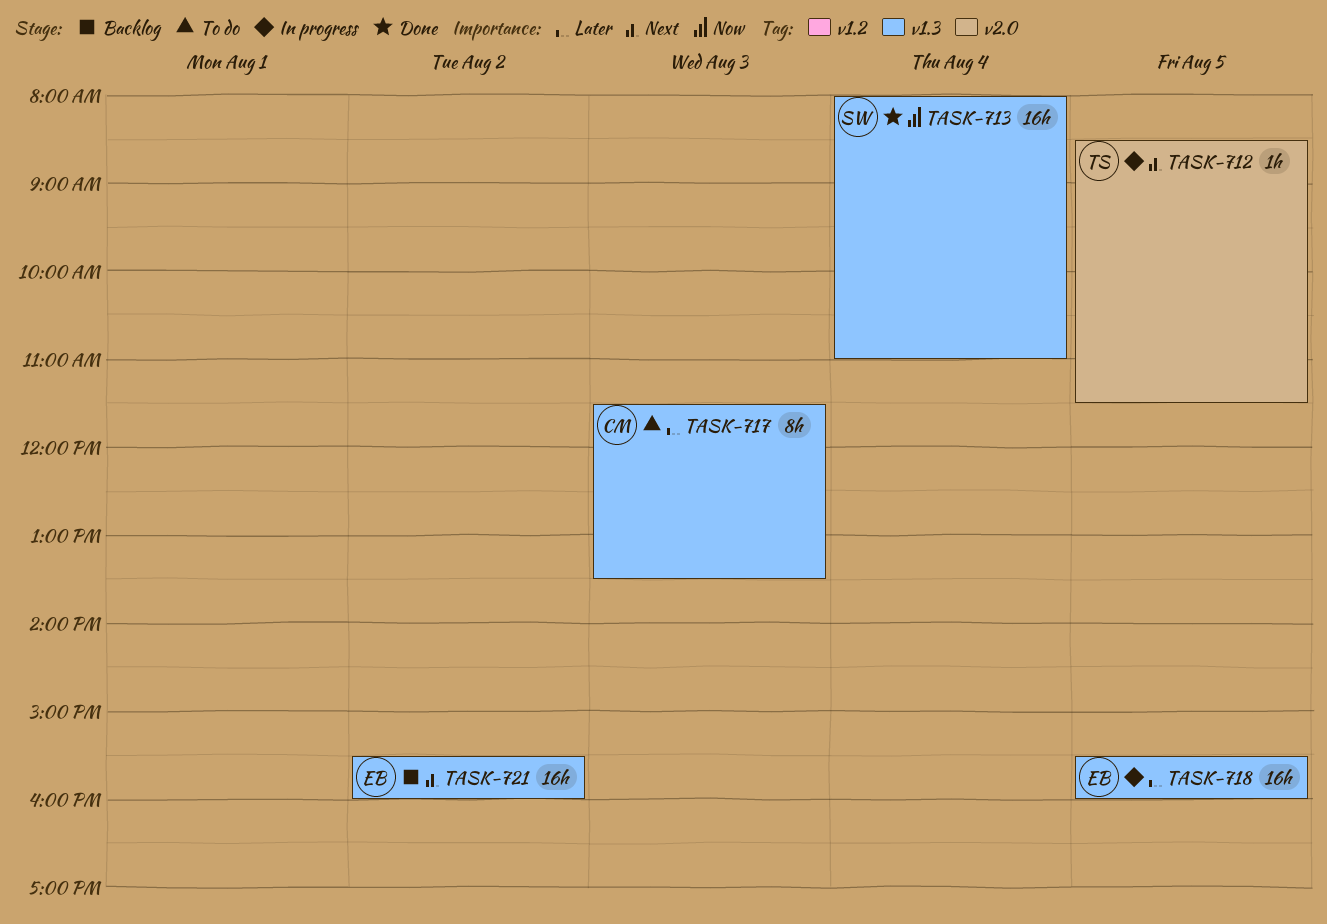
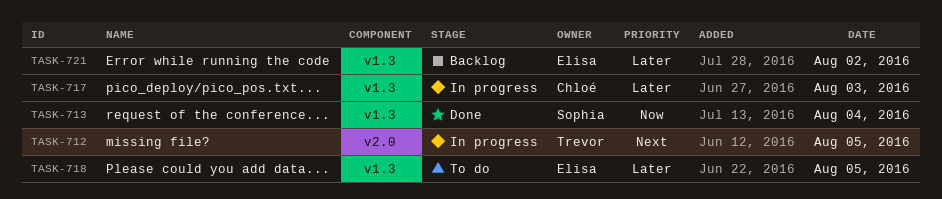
TASK-717, status: To do -> In progress
TASK-718, status: In progress -> To do
TASK-721, priority: Next -> Later

